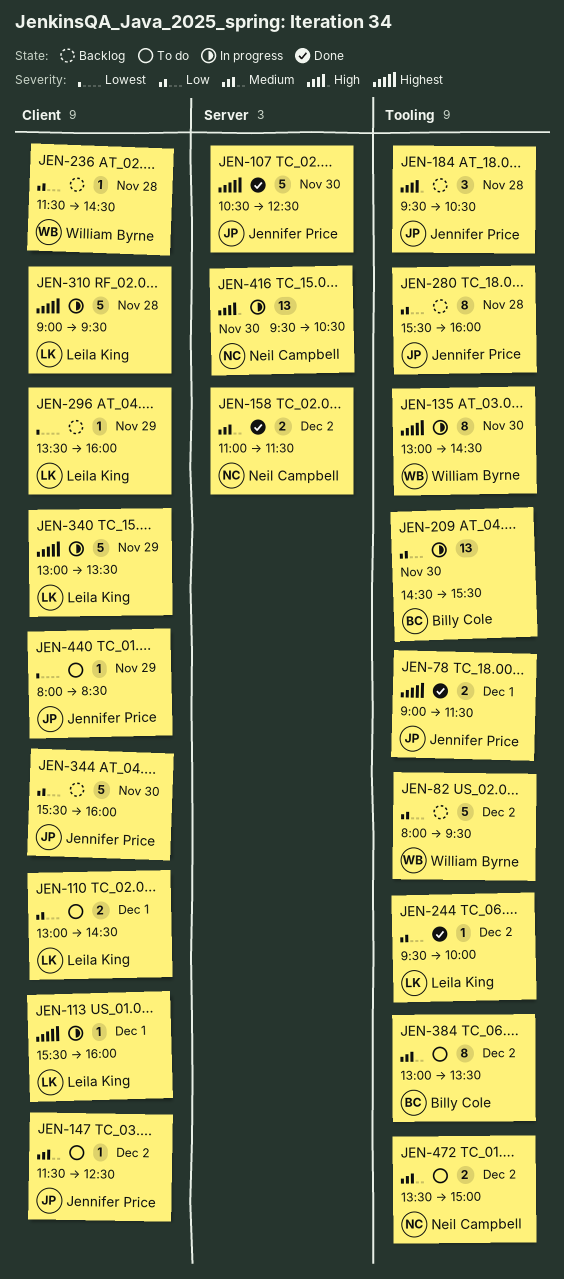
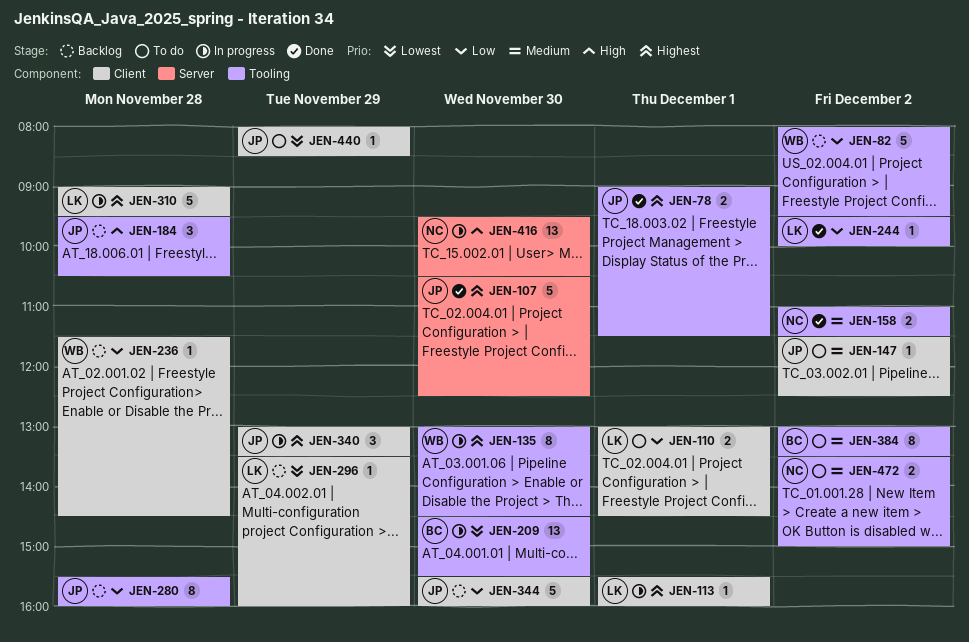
JEN-158, label: Server -> Tooling
JEN-209, priority: Low -> Lowest
JEN-340, owner: Leila King -> Jennifer Price
JEN-340, estimate: 5 -> 3

